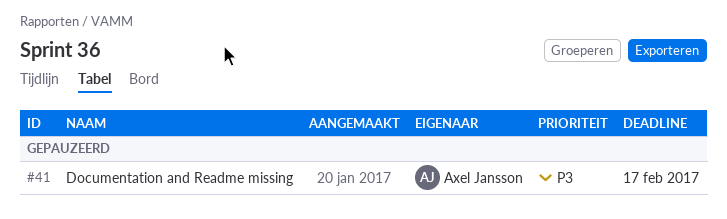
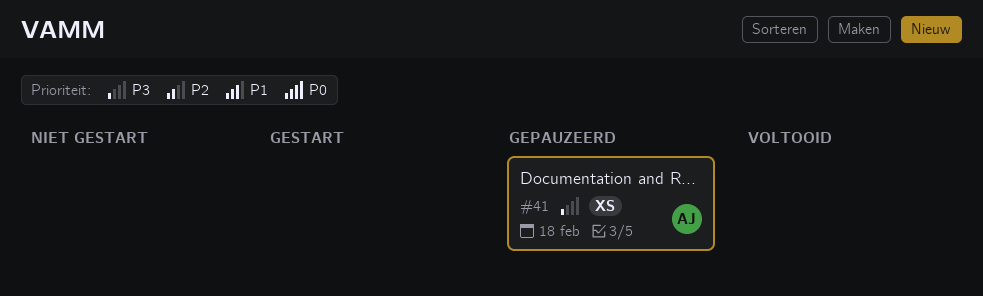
#41, due: Feb 17 -> Feb 18

